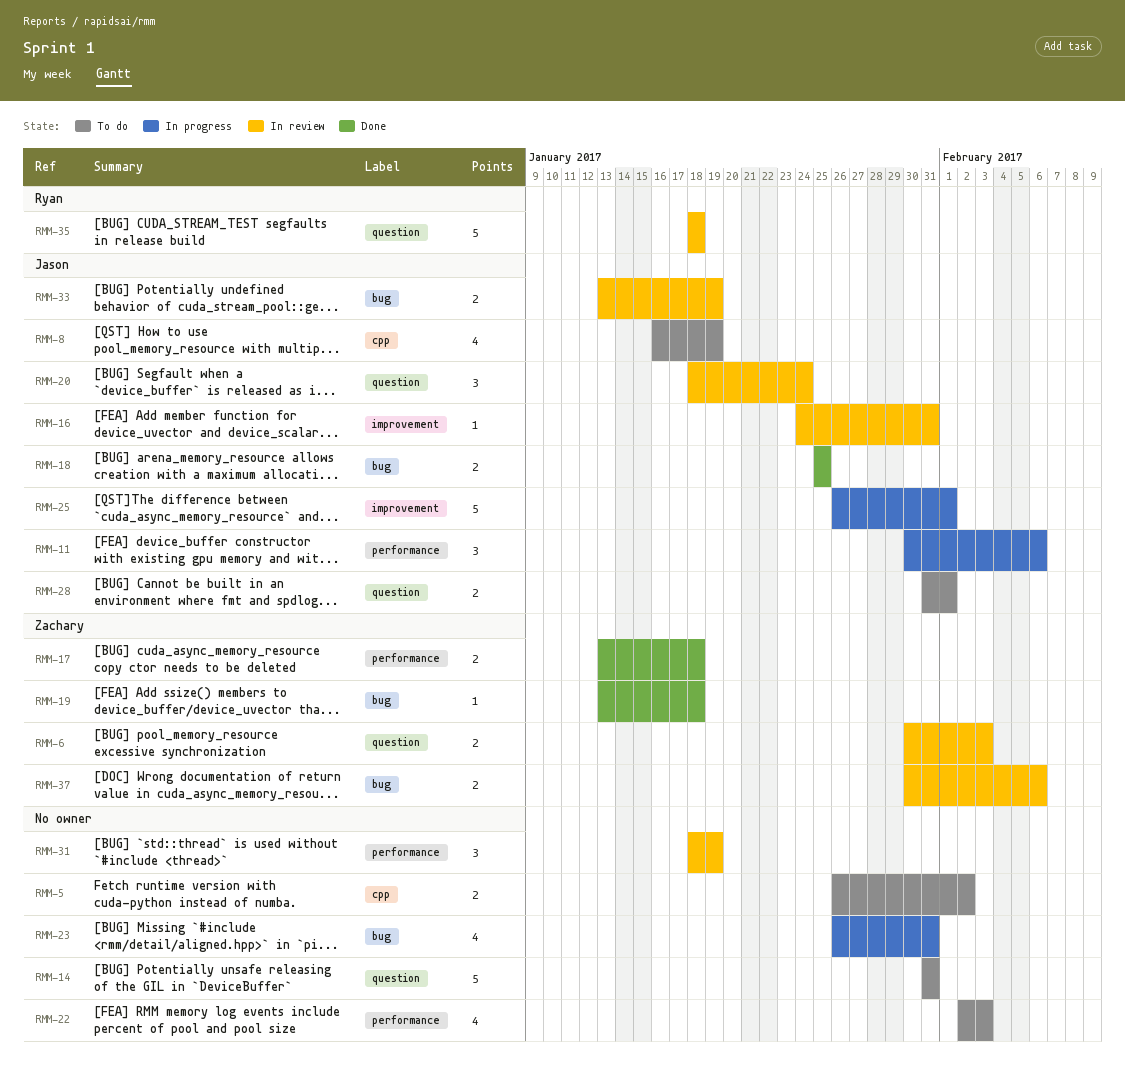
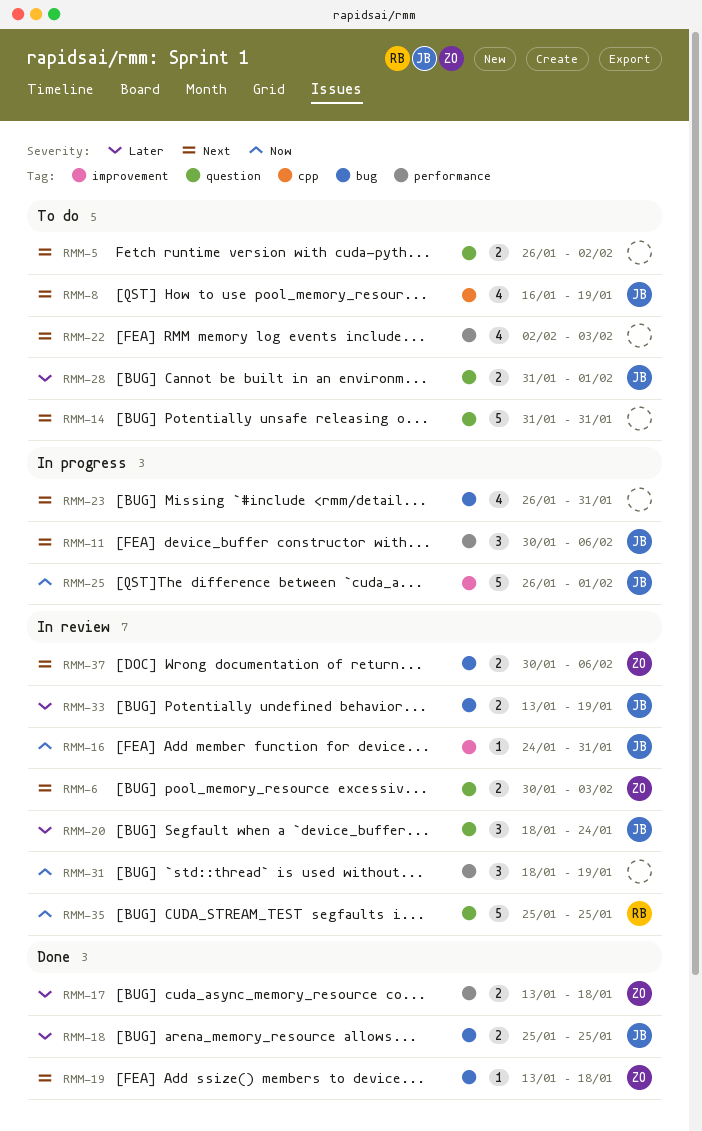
RMM-5, label: cpp -> question
RMM-35, start: Jan 18 -> Jan 25
RMM-35, due: Jan 18 -> Jan 25

